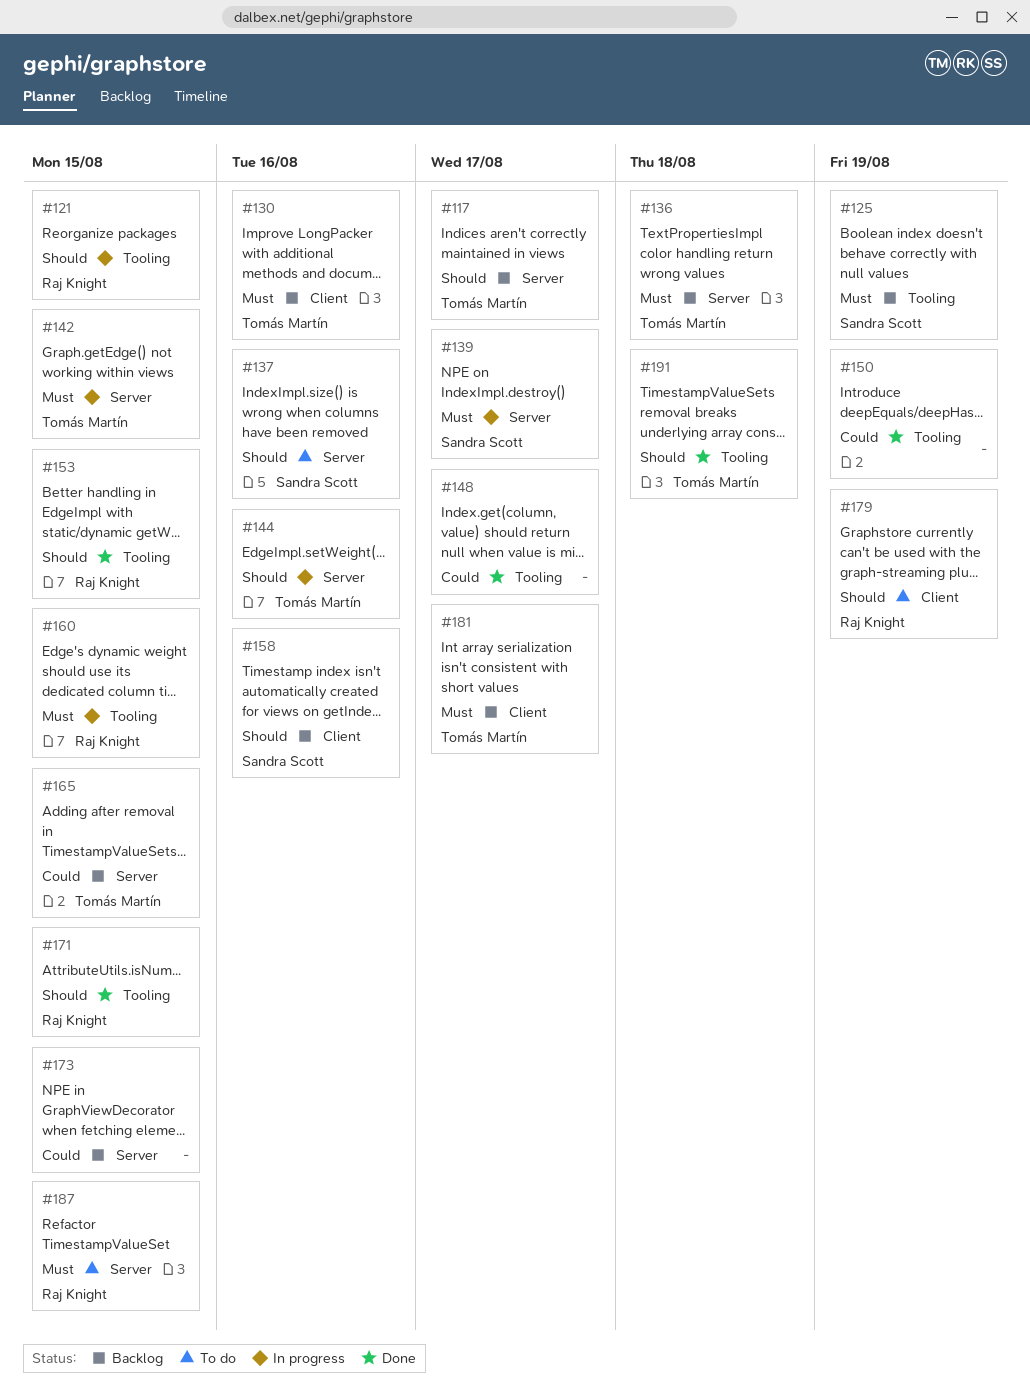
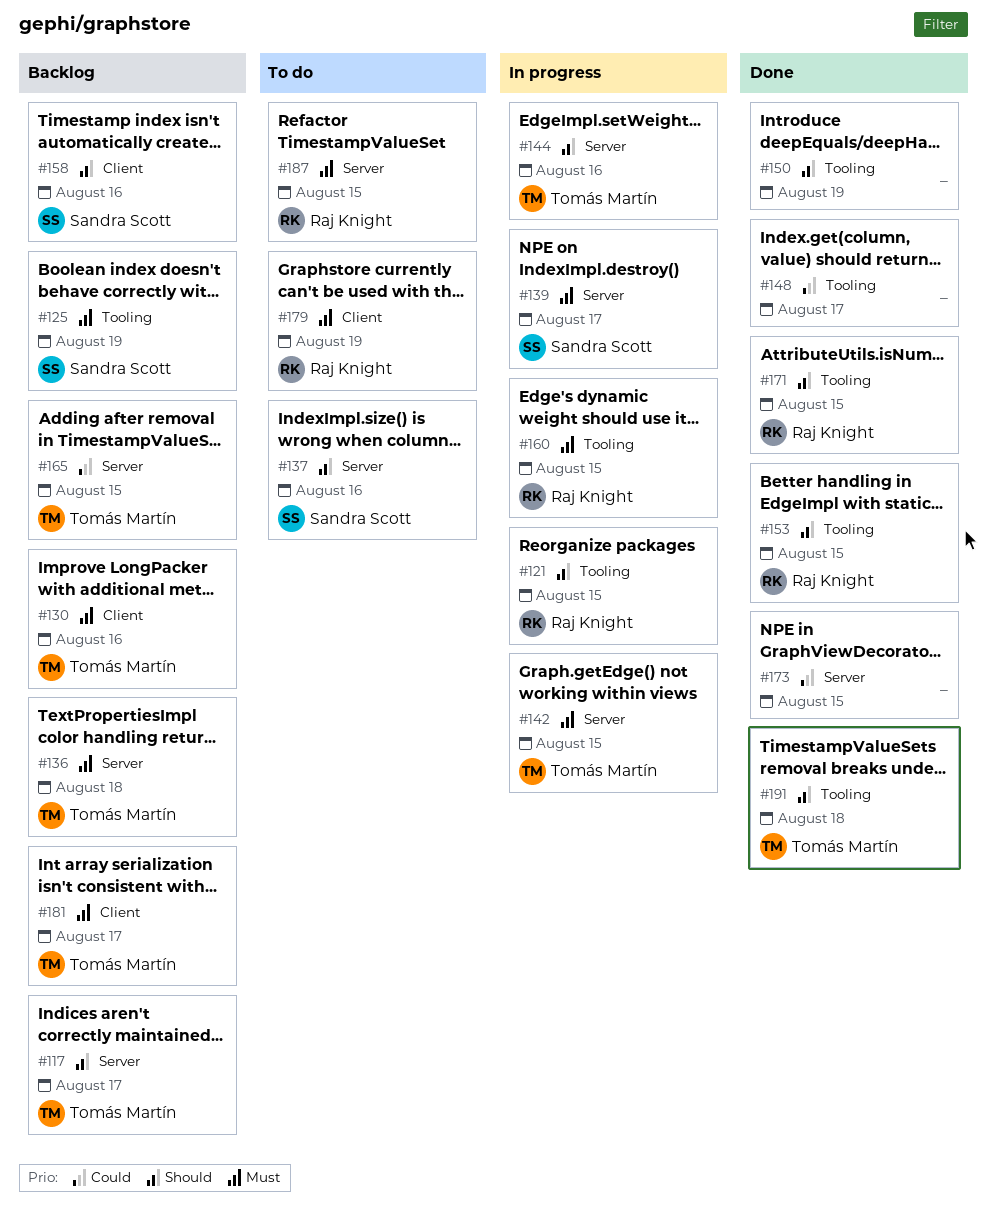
#150, priority: Could -> Should
#173, status: Backlog -> Done
#179, priority: Should -> Must

